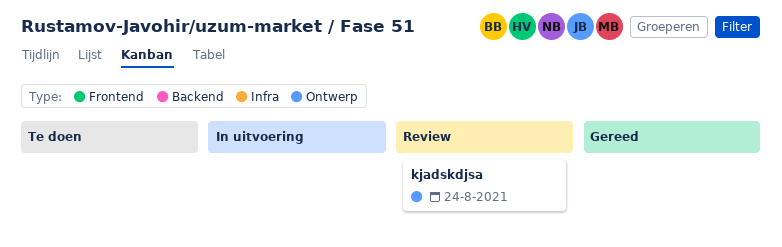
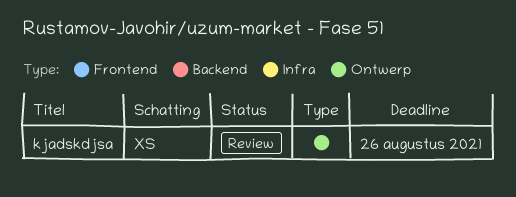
kjadskdjsa, due: Aug 24 -> Aug 26

